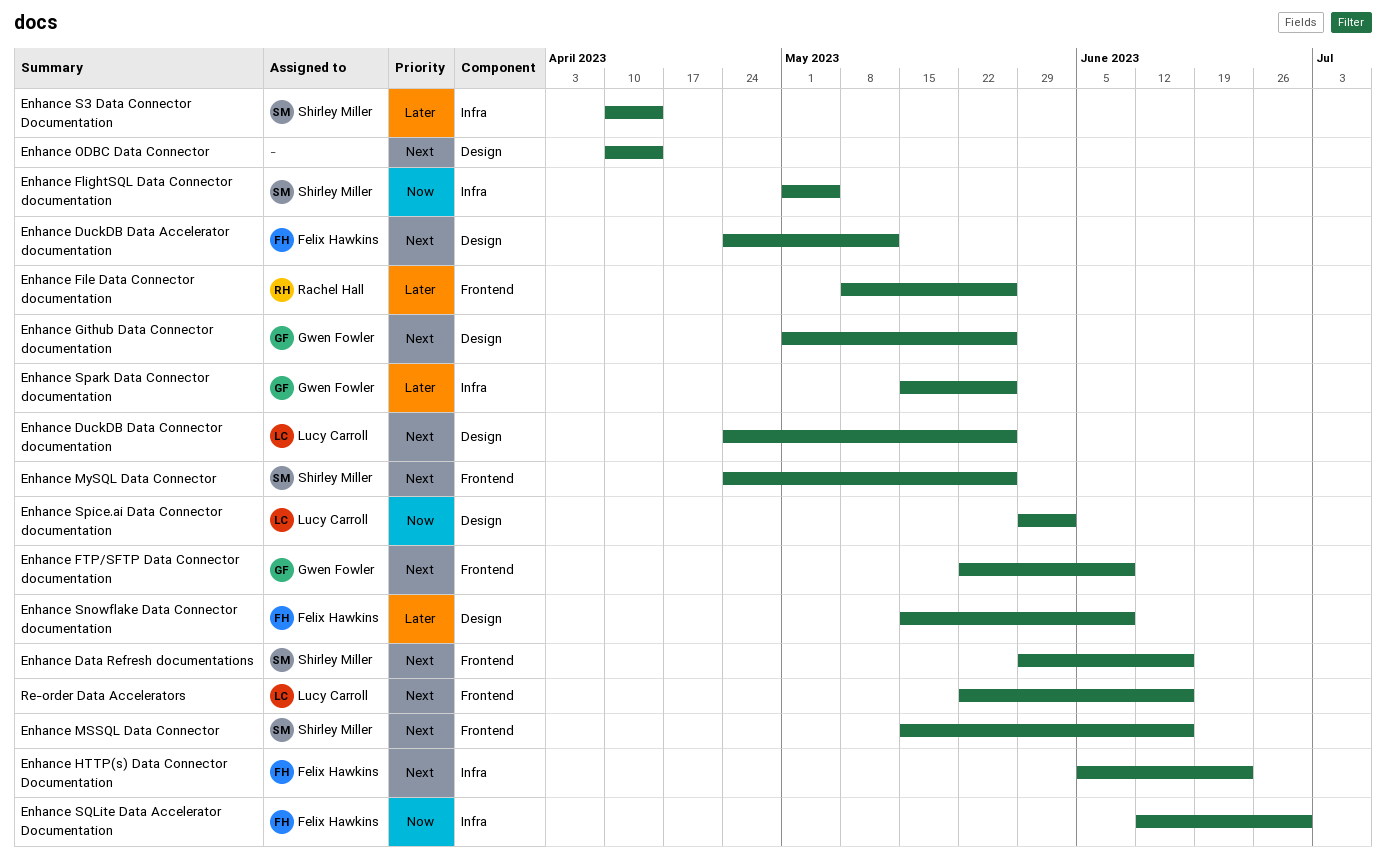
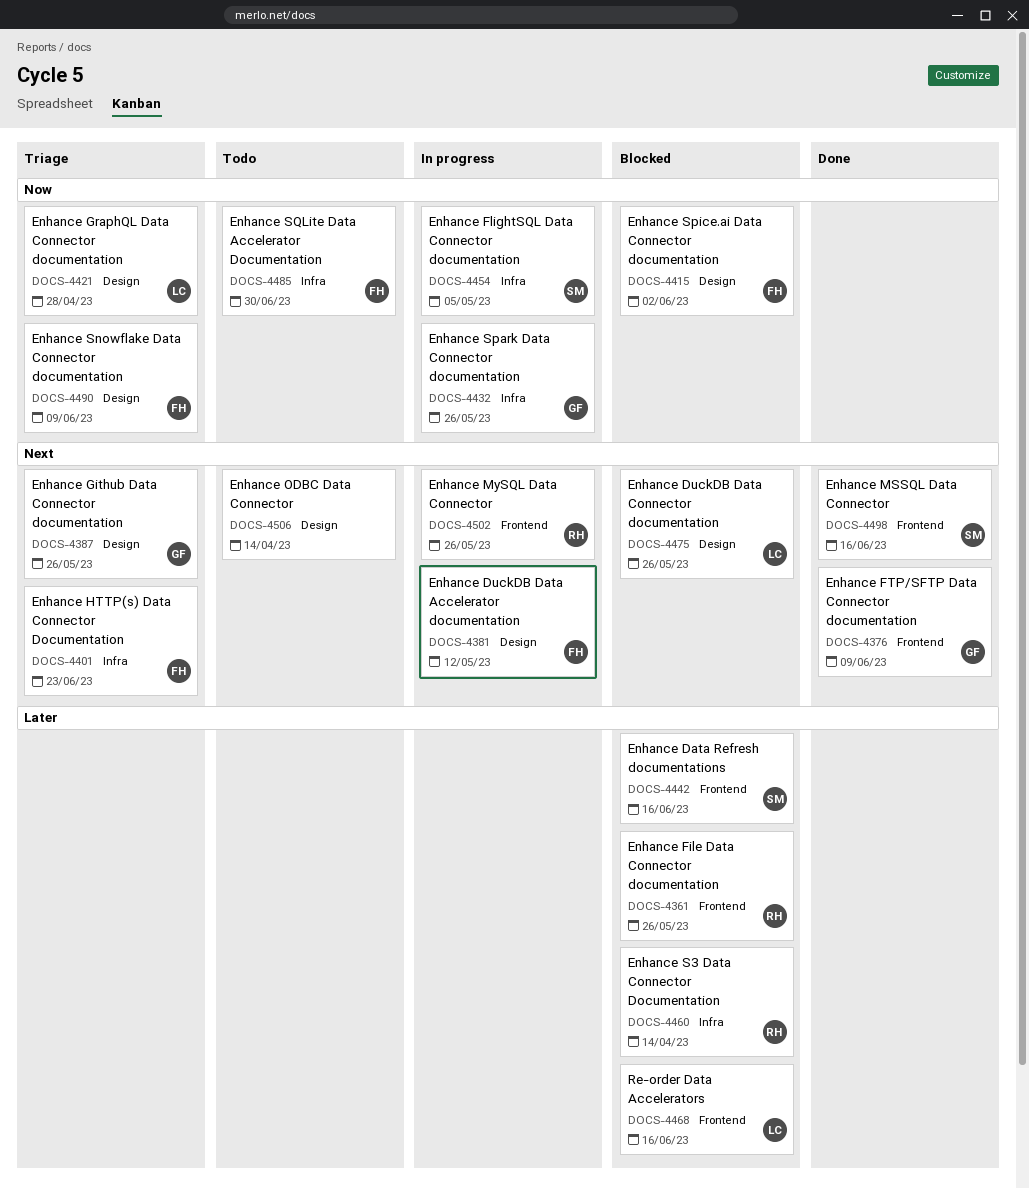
Enhance Data Refresh documentations, priority: Next -> Later
Enhance GraphQL Data Connector documentation: none -> present
Enhance MySQL Data Connector, owner: Shirley Miller -> Rachel Hall
Enhance S3 Data Connector Documentation, owner: Shirley Miller -> Rachel Hall
Enhance Snowflake Data Connector documentation, priority: Later -> Now
Enhance Spark Data Connector documentation, priority: Later -> Now
Enhance Spice.ai Data Connector documentation, owner: Lucy Carroll -> Felix Hawkins
Re-order Data Accelerators, priority: Next -> Later

